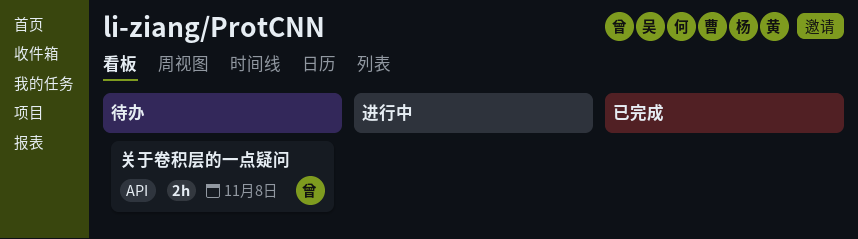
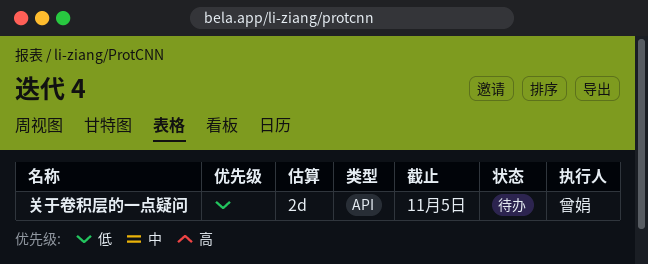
关于卷积层的一点疑问, estimate: 2h -> 2d
关于卷积层的一点疑问, due: Nov 8 -> Nov 5

